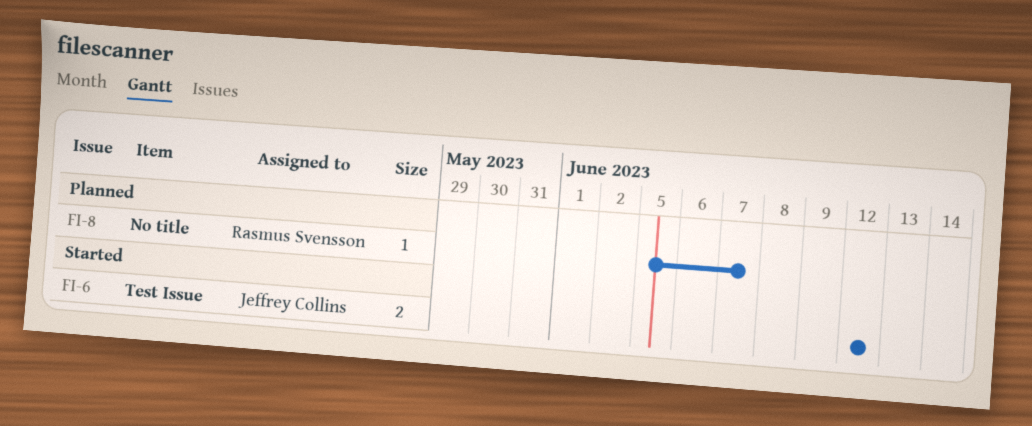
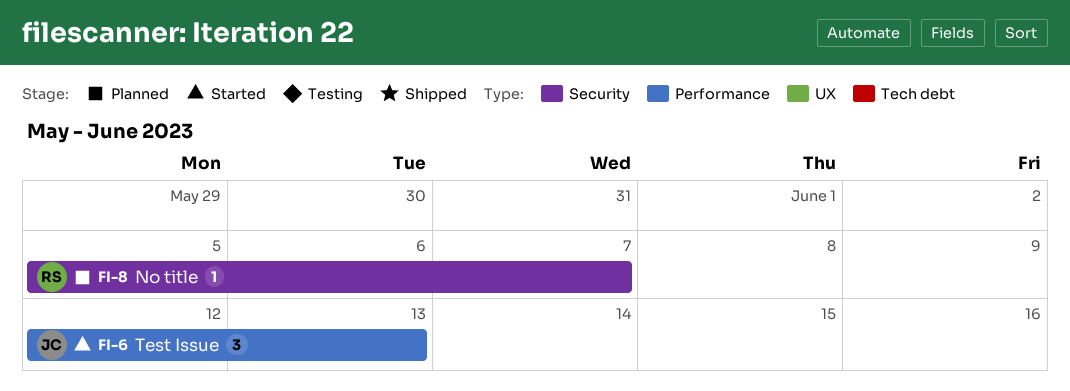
FI-6, estimate: 2 -> 3
FI-6, due: Jun 12 -> Jun 13

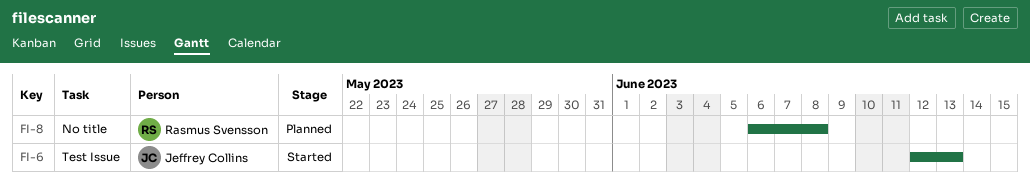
FI-8, start: Jun 5 -> Jun 6
FI-8, due: Jun 7 -> Jun 8

